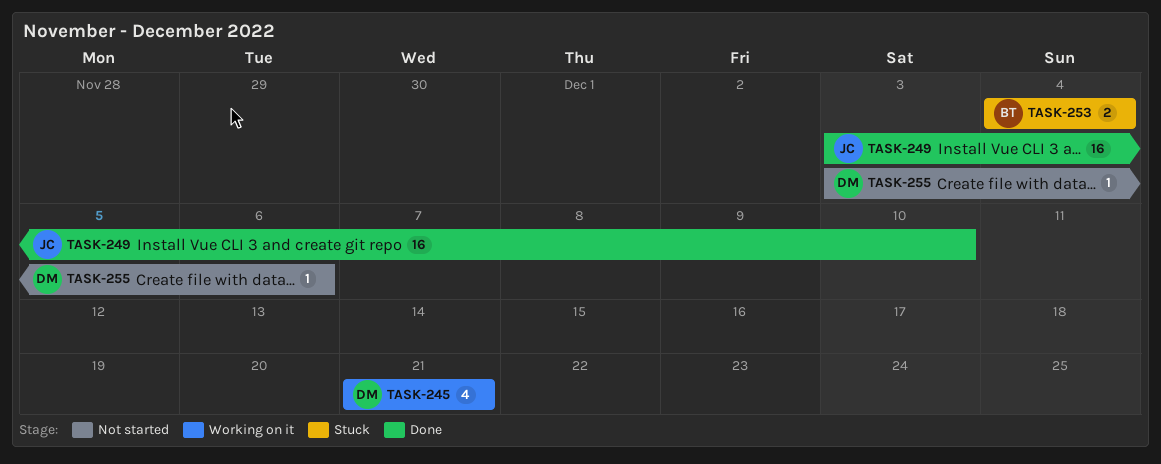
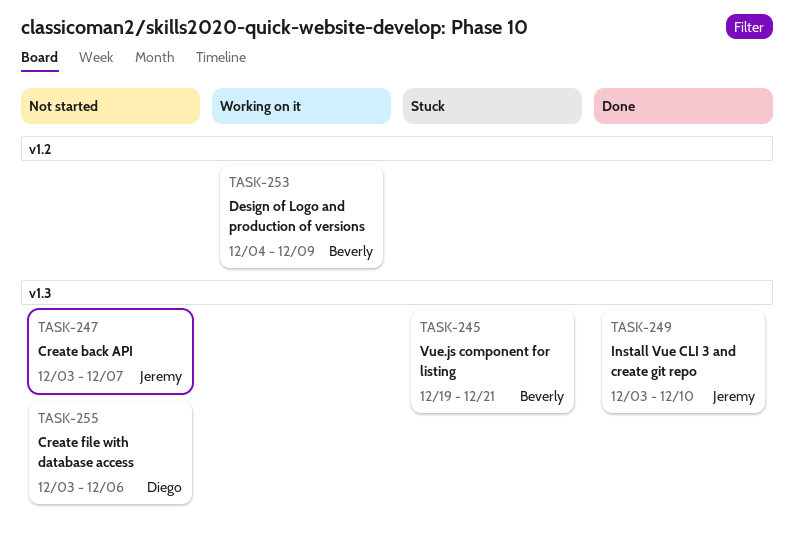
TASK-245, status: Working on it -> Stuck
TASK-245, owner: Diego -> Beverly
TASK-245, start: Dec 21 -> Dec 19
TASK-247: none -> present
TASK-253, status: Stuck -> Working on it
TASK-253, due: Dec 4 -> Dec 9

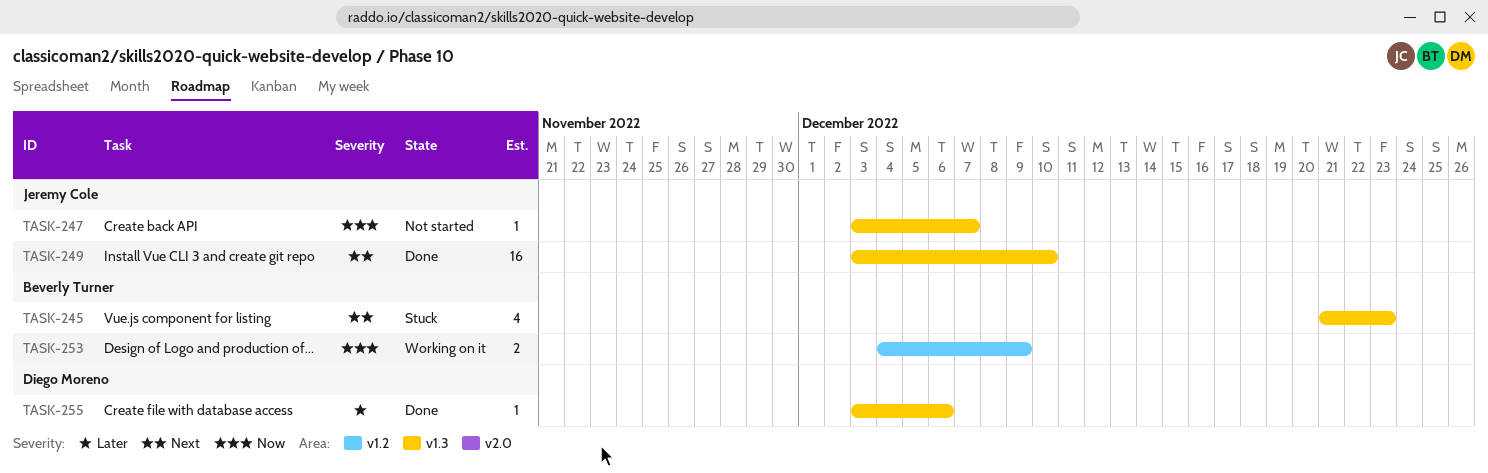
TASK-245, start: Dec 19 -> Dec 21
TASK-245, due: Dec 21 -> Dec 23
TASK-255, status: Not started -> Done

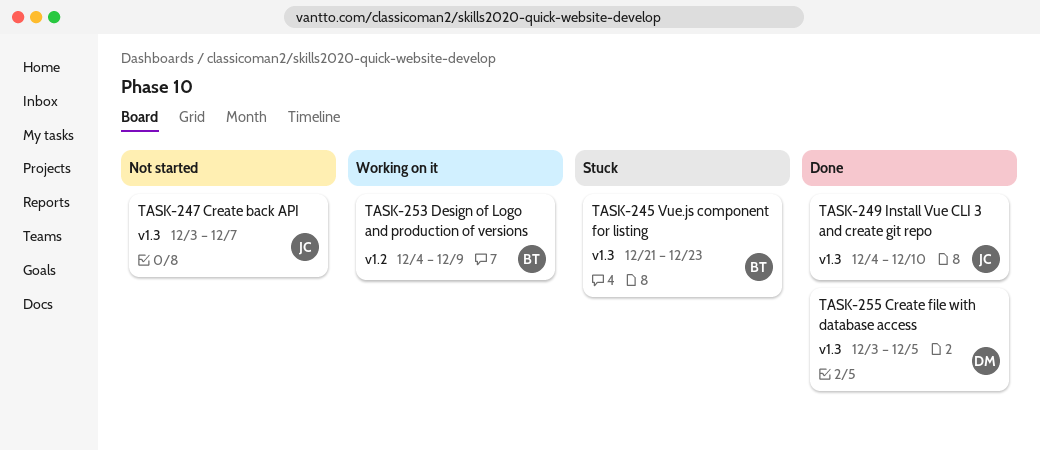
TASK-249, start: Dec 3 -> Dec 4
TASK-255, due: Dec 6 -> Dec 5

